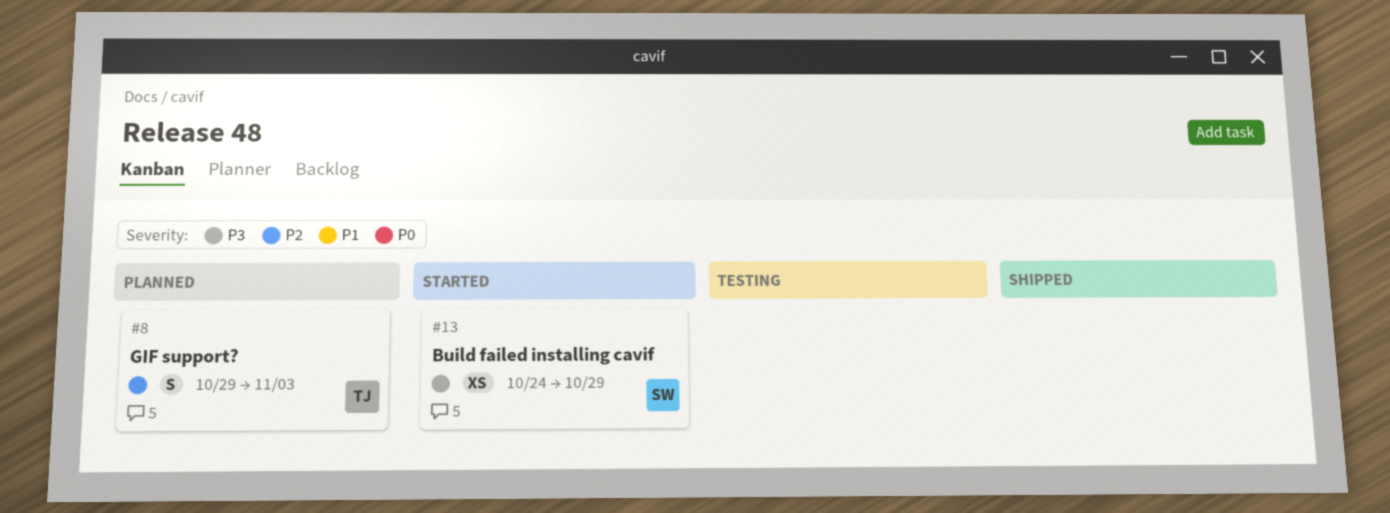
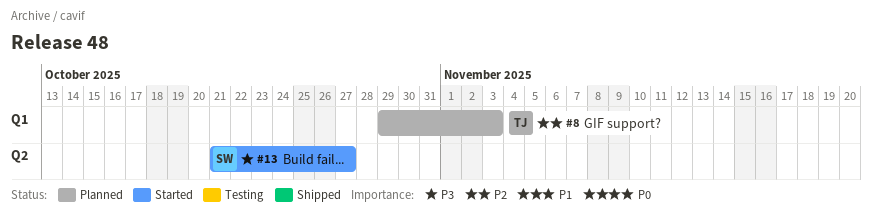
#13, start: Oct 24 -> Oct 21
#13, due: Oct 29 -> Oct 27

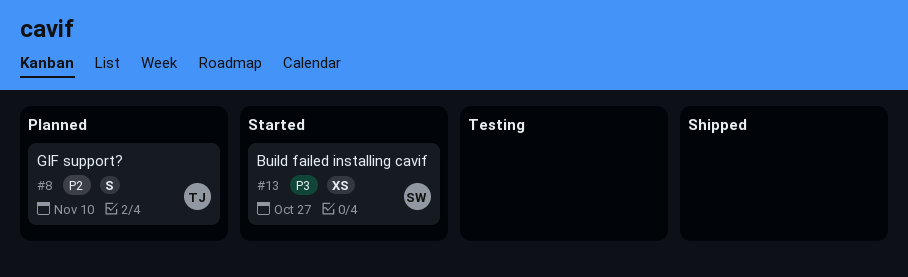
#8, due: Nov 3 -> Nov 10

